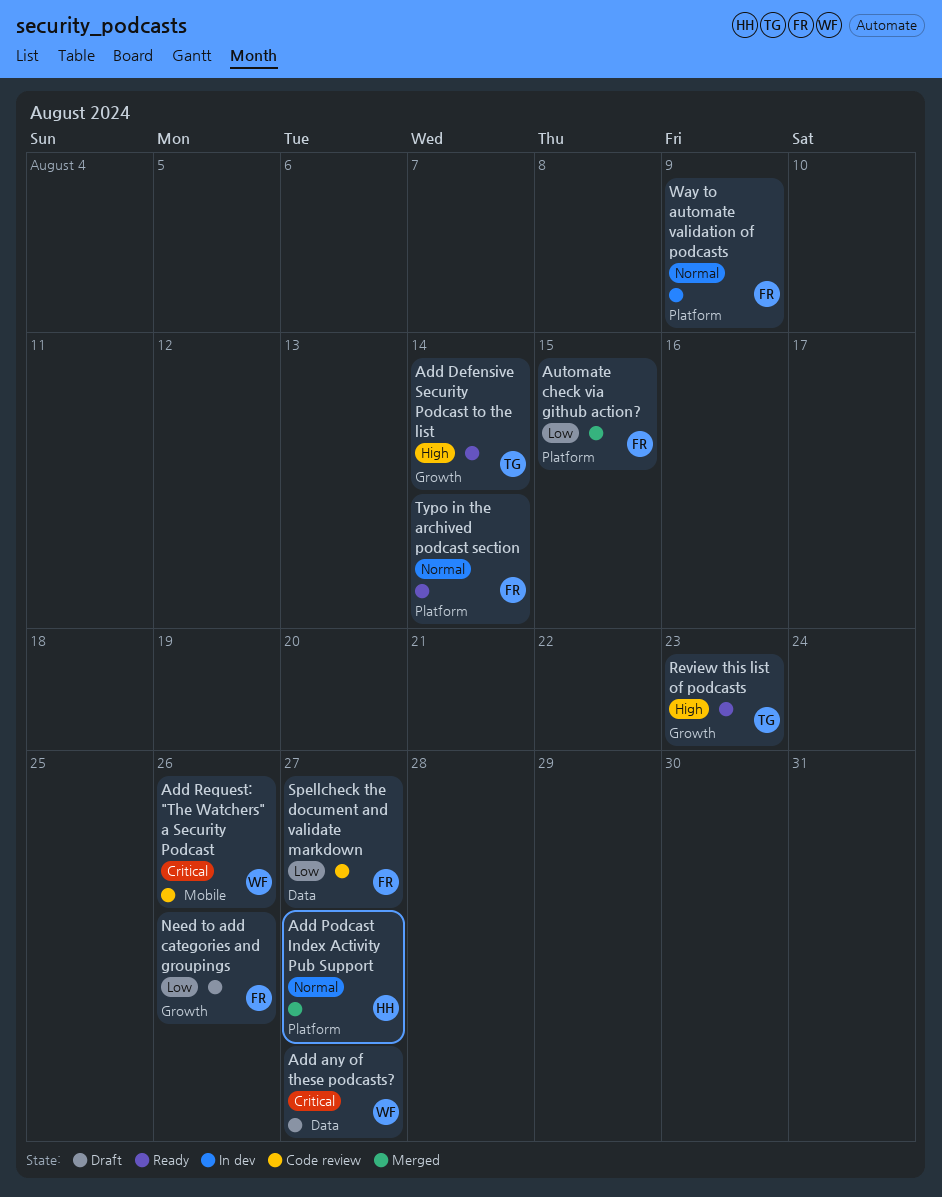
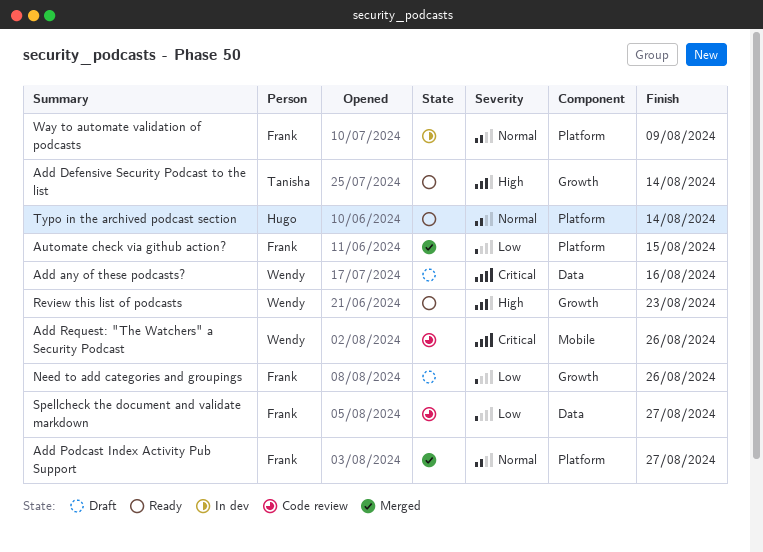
Add any of these podcasts?, due: Aug 27 -> Aug 16
Add Podcast Index Activity Pub Support, owner: Hugo -> Frank
Review this list of podcasts, owner: Tanisha -> Wendy
Typo in the archived podcast section, owner: Frank -> Hugo

